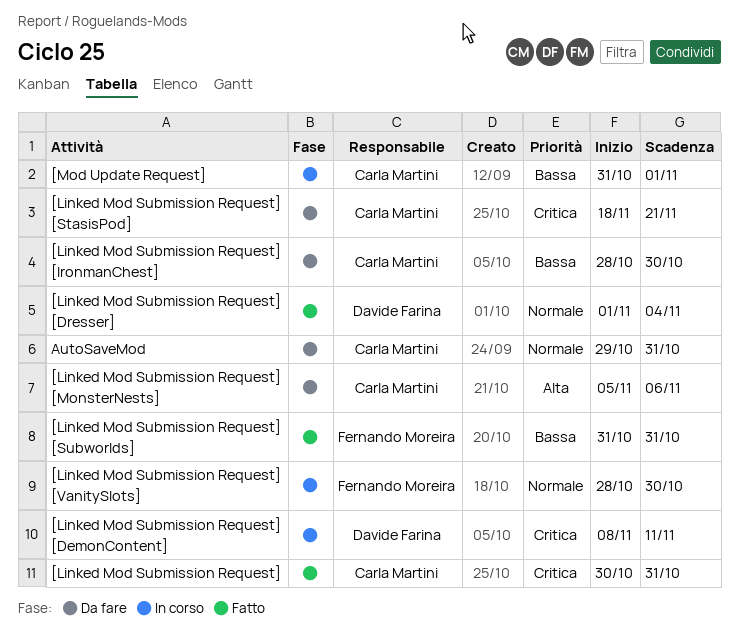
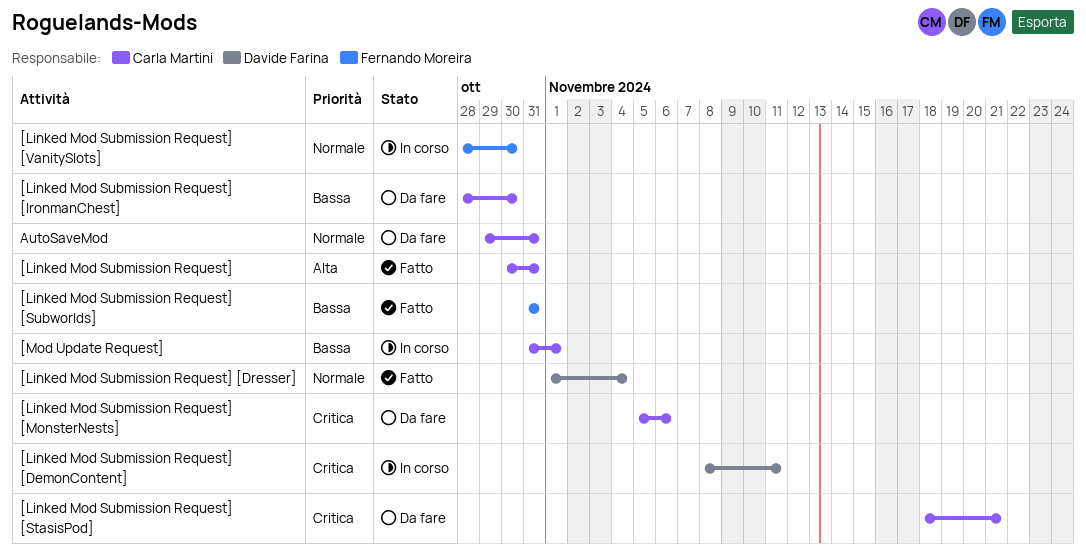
[Linked Mod Submission Request], priority: Critica -> Alta
[Linked Mod Submission Request] [MonsterNests], priority: Alta -> Critica

